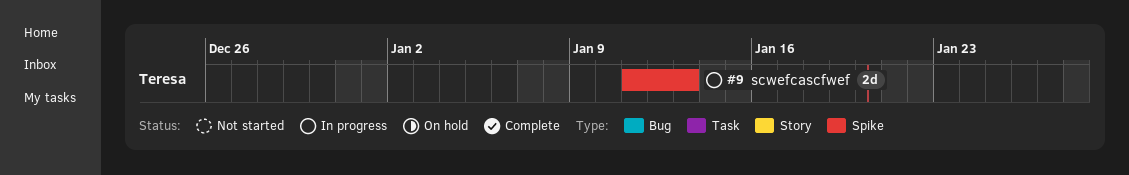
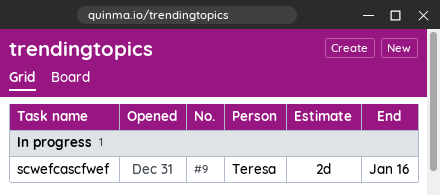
#9, due: Jan 13 -> Jan 16

